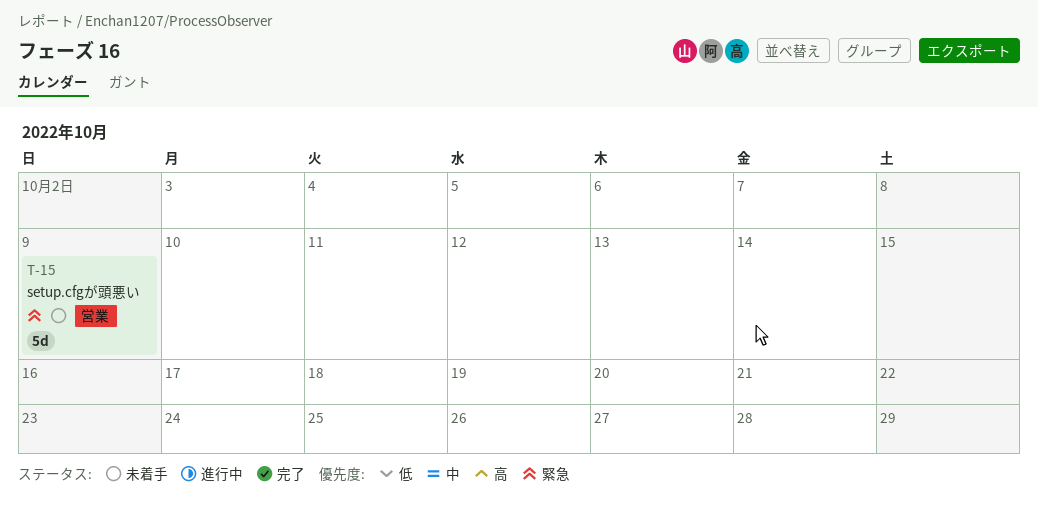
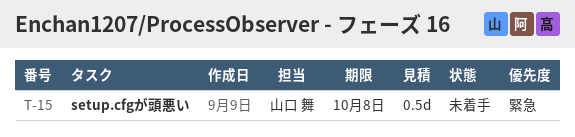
T-15, estimate: 5d -> 0.5d
T-15, due: Oct 9 -> Oct 8

